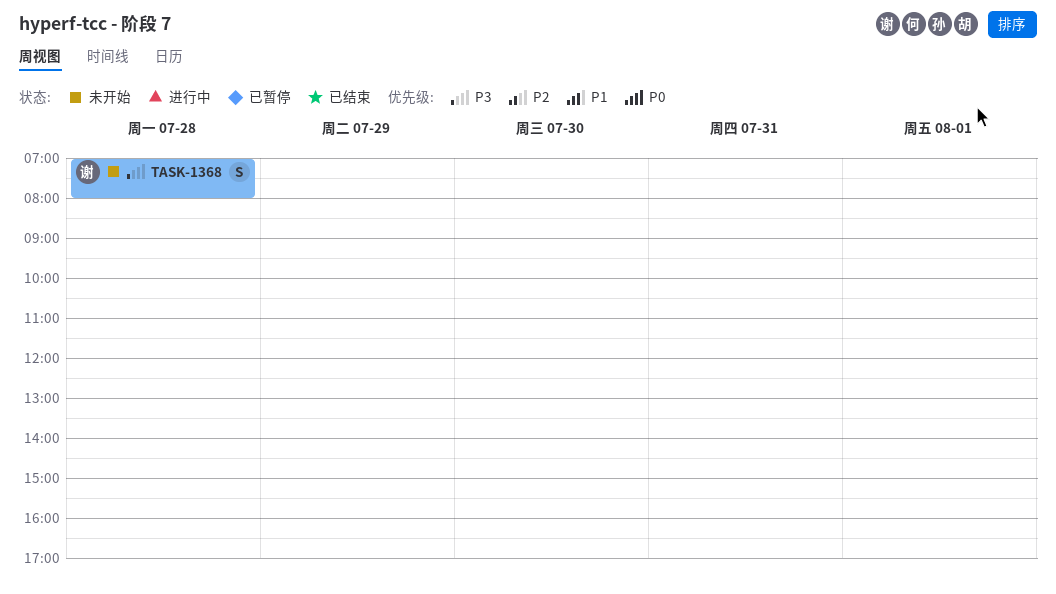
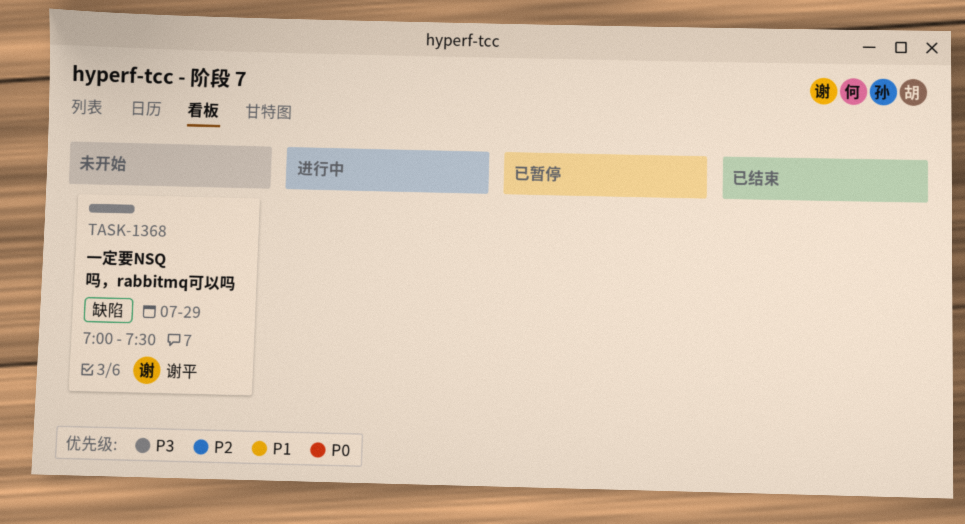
TASK-1368, day: Jul 28 -> Jul 29
TASK-1368, ends: 08:00 -> 07:30

